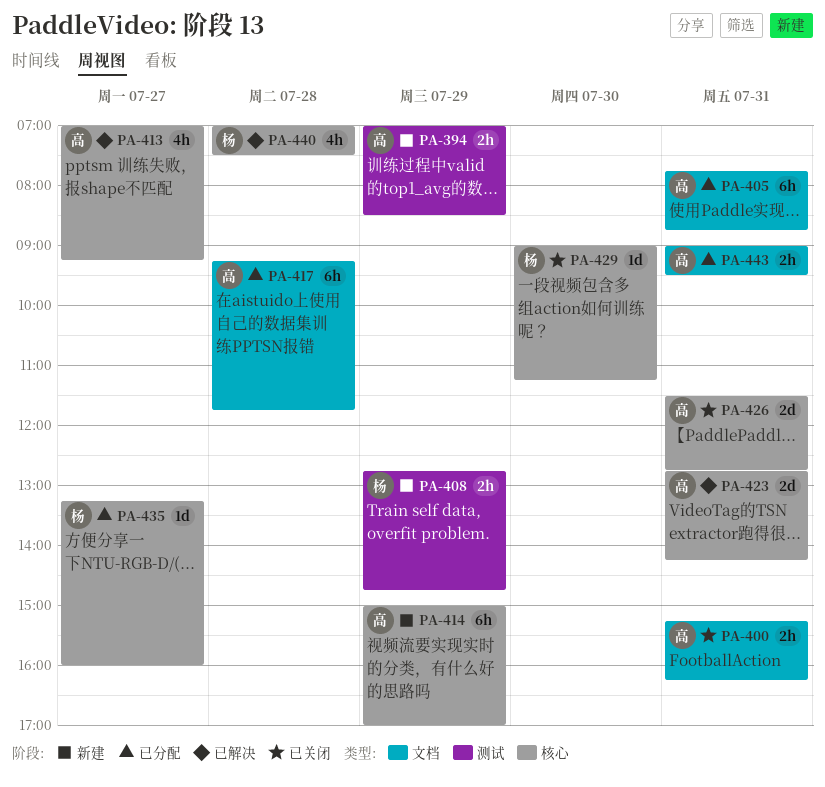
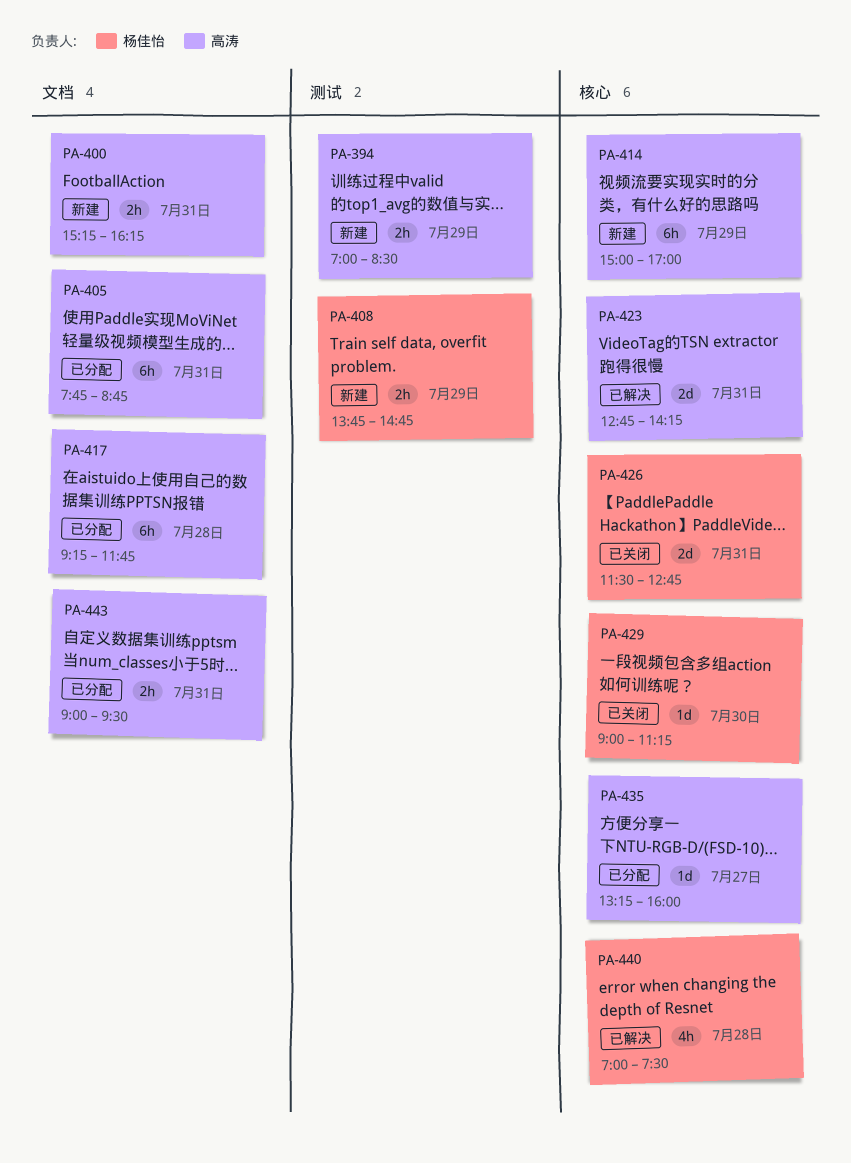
PA-400, status: 已关闭 -> 新建
PA-408, begins: 12:45 -> 13:45
PA-413: present -> none
PA-426, owner: 高涛 -> 杨佳怡
PA-435, owner: 杨佳怡 -> 高涛

